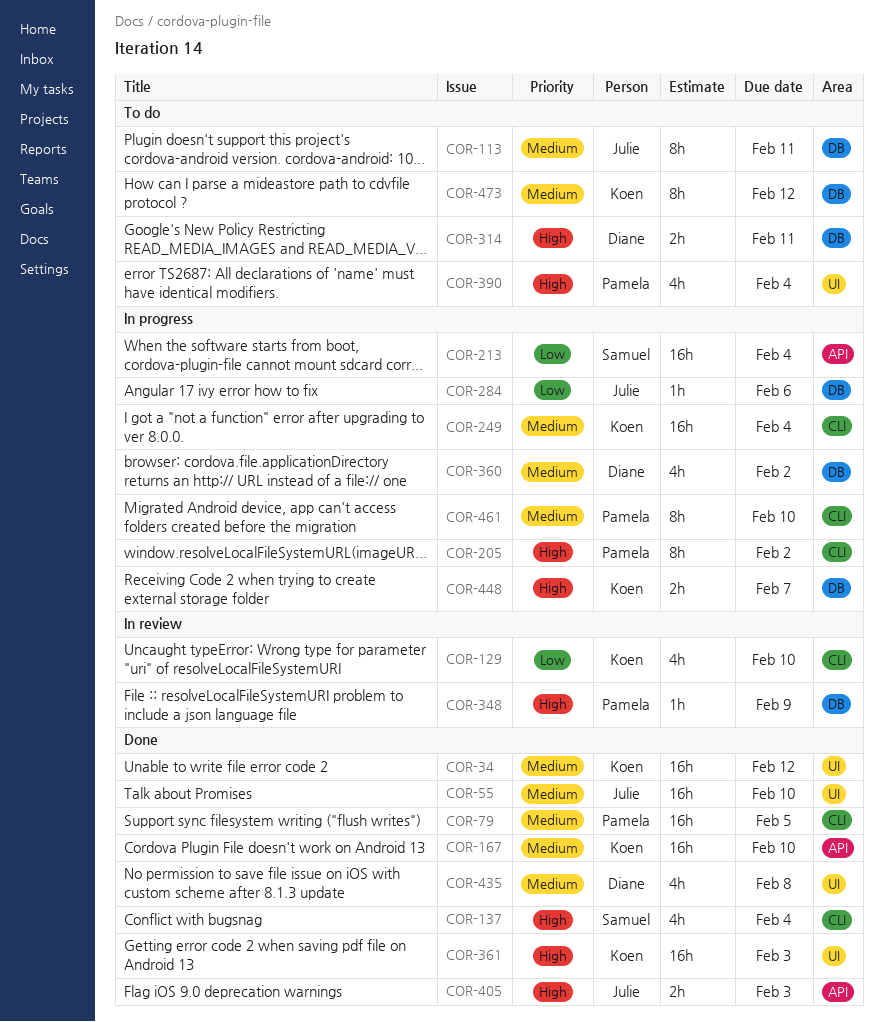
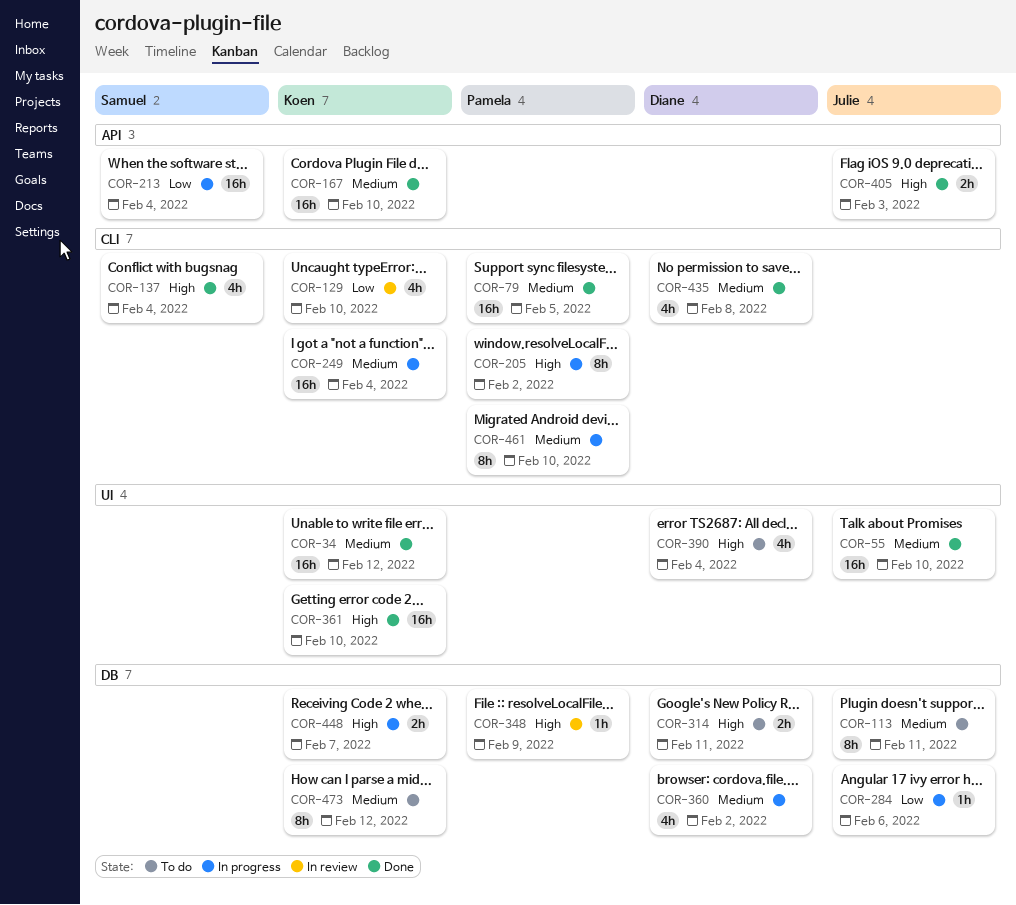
COR-361, due: Feb 3 -> Feb 10
COR-390, owner: Pamela -> Diane
COR-435, label: UI -> CLI

